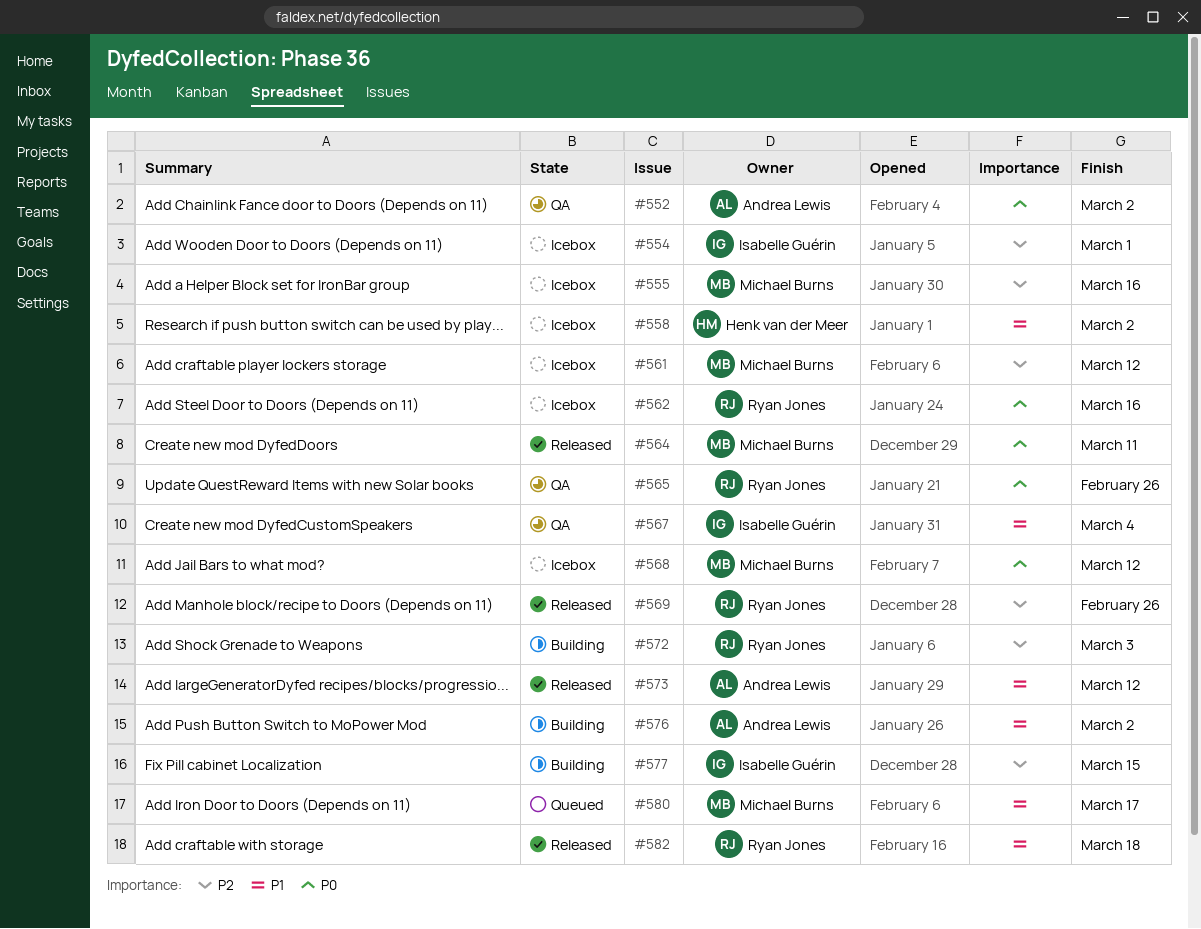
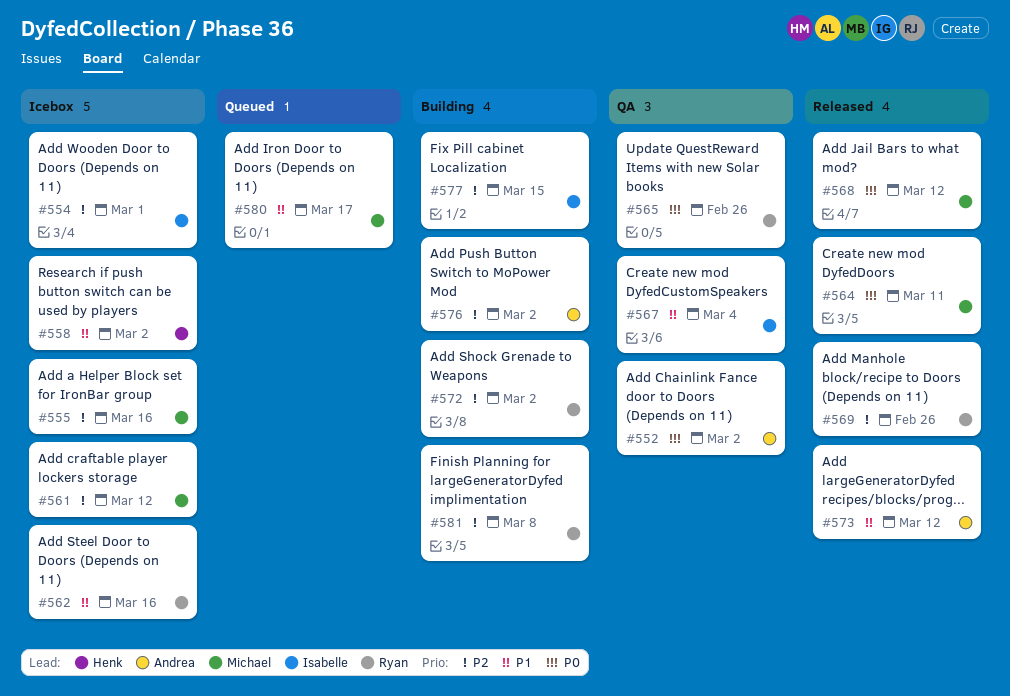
#562, priority: P0 -> P1
#568, status: Icebox -> Released
#572, due: Mar 3 -> Mar 2
#576, priority: P1 -> P2
#581: none -> present
#582: present -> none

